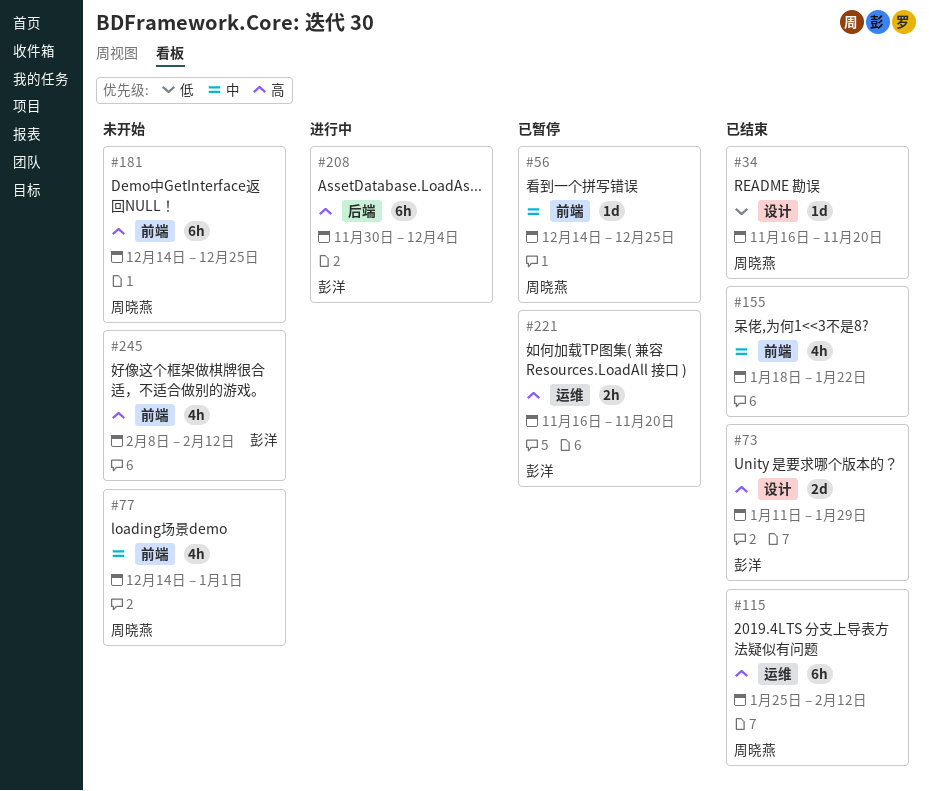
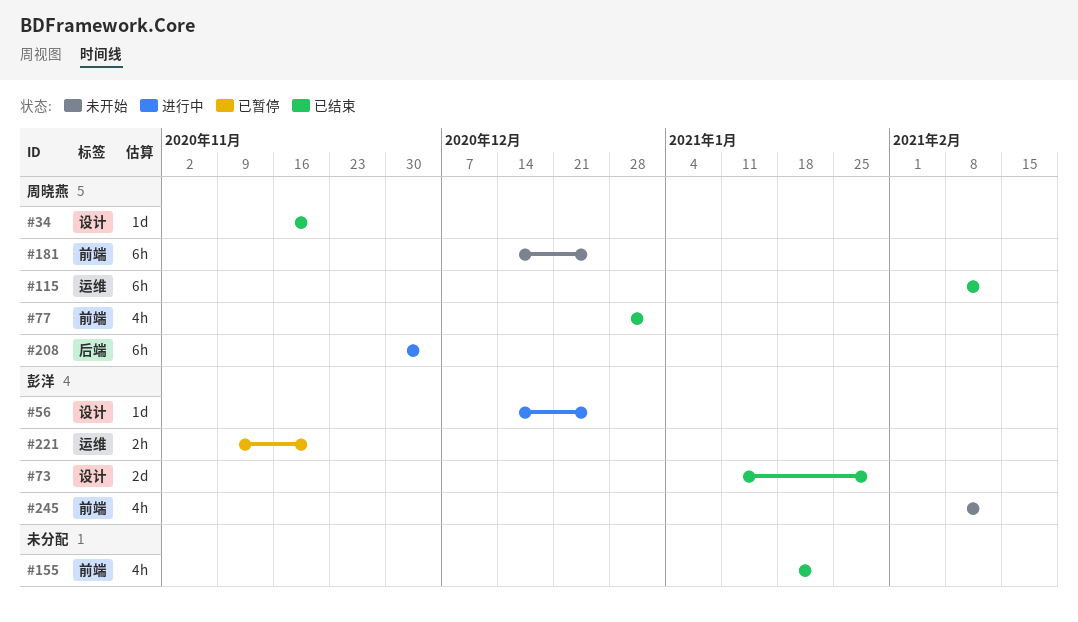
#56, status: 已暂停 -> 进行中
#56, owner: 周晓燕 -> 彭洋
#56, label: 前端 -> 设计
#77, status: 未开始 -> 已结束
#77, start: Dec 14 -> Dec 28
#115, start: Jan 25 -> Feb 8
#208, owner: 彭洋 -> 周晓燕
#221, start: Nov 16 -> Nov 9

